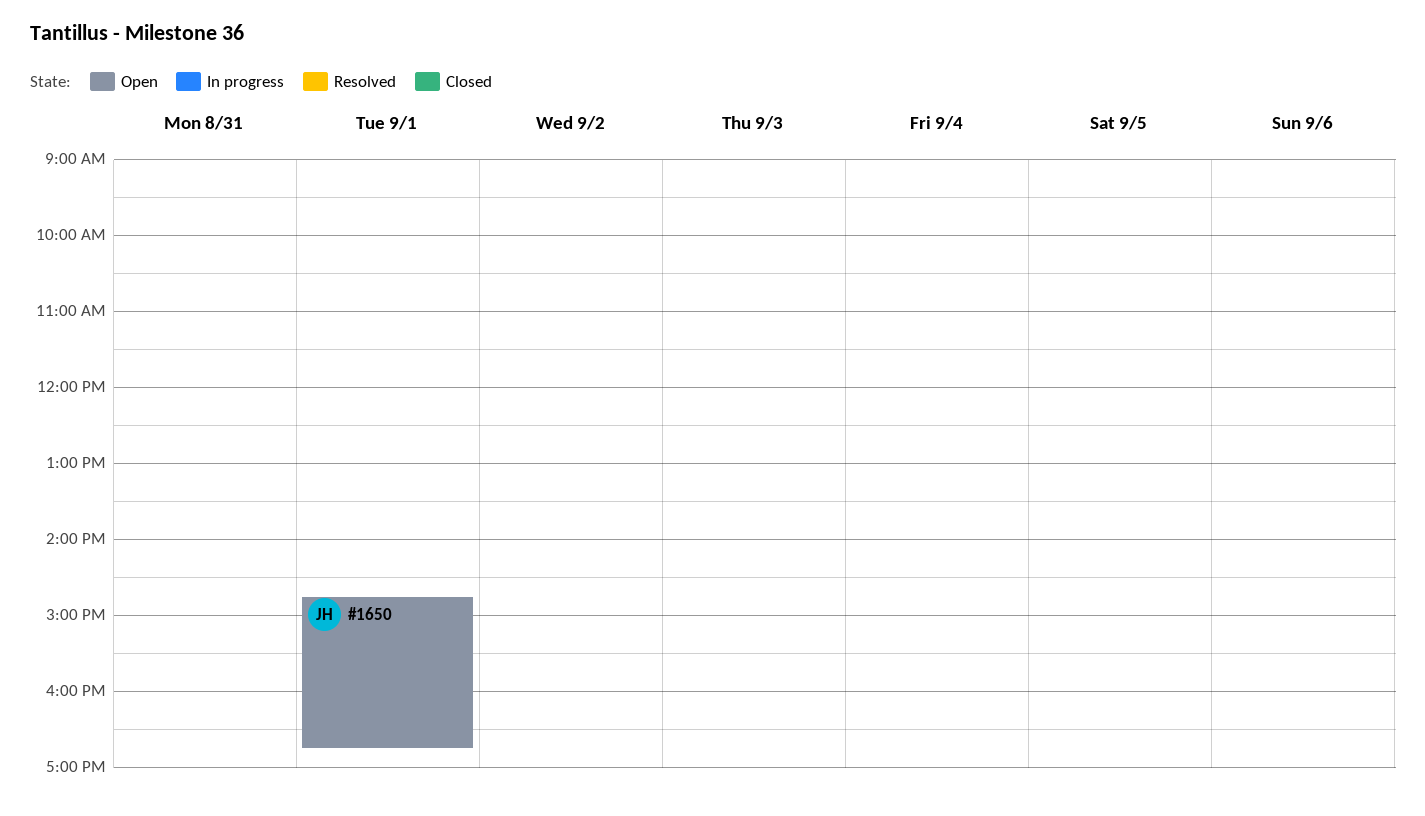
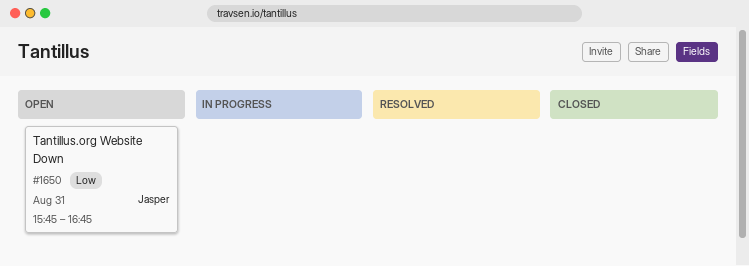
#1650, day: Sep 1 -> Aug 31
#1650, begins: 14:45 -> 15:45

